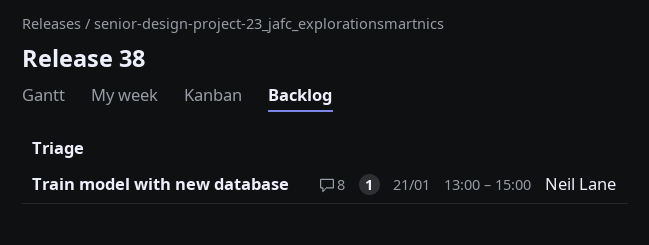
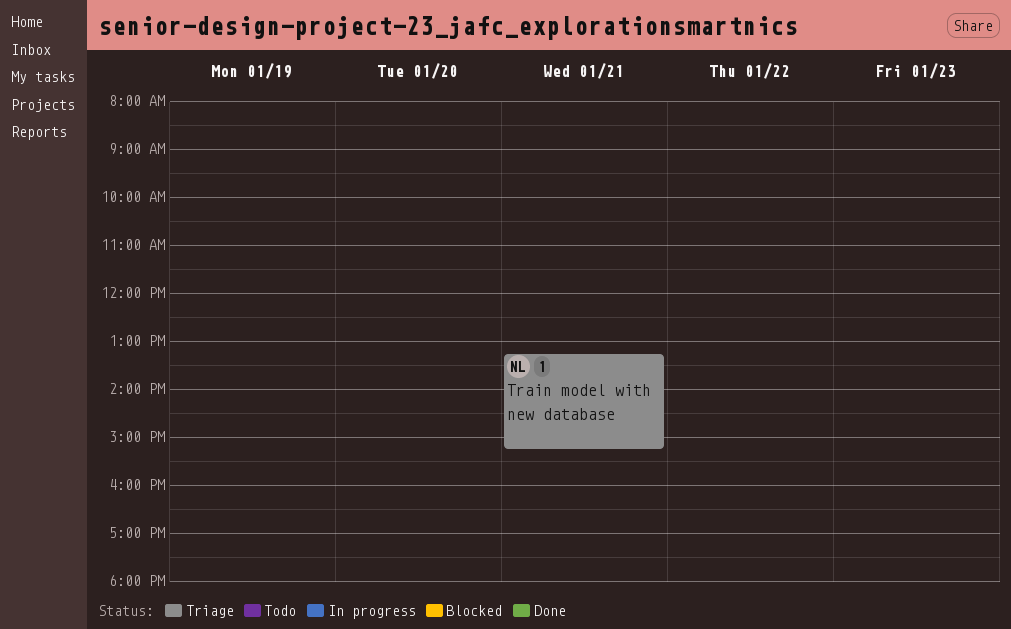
Train model with new database, begins: 13:00 -> 13:15
Train model with new database, ends: 15:00 -> 15:15

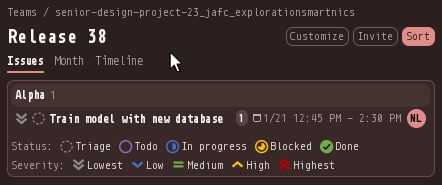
Train model with new database, begins: 13:15 -> 12:45
Train model with new database, ends: 15:15 -> 14:30

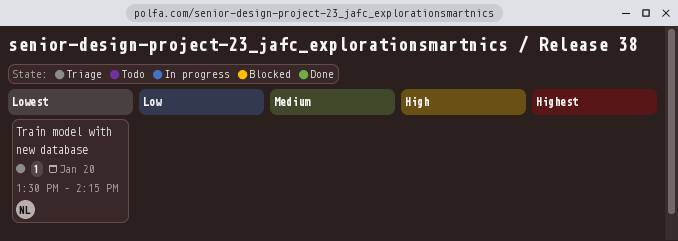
Train model with new database, day: Jan 21 -> Jan 20
Train model with new database, begins: 12:45 -> 13:30
Train model with new database, ends: 14:30 -> 14:15

